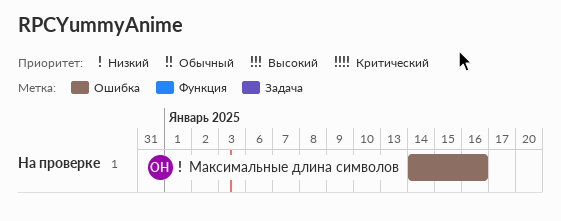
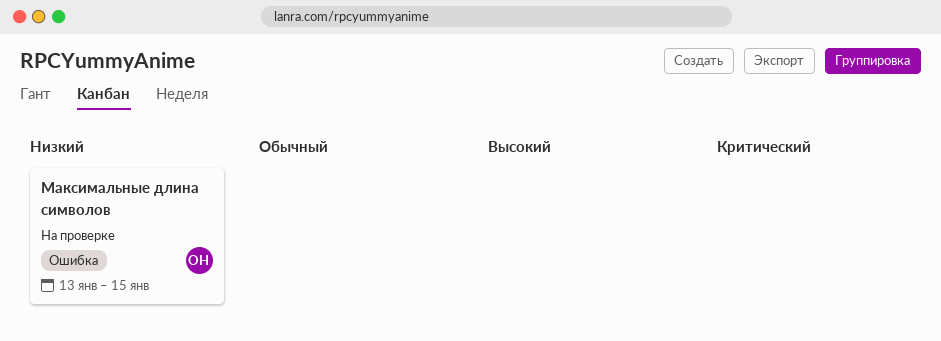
Максимальные длина символов, start: Jan 14 -> Jan 13
Максимальные длина символов, due: Jan 16 -> Jan 15

